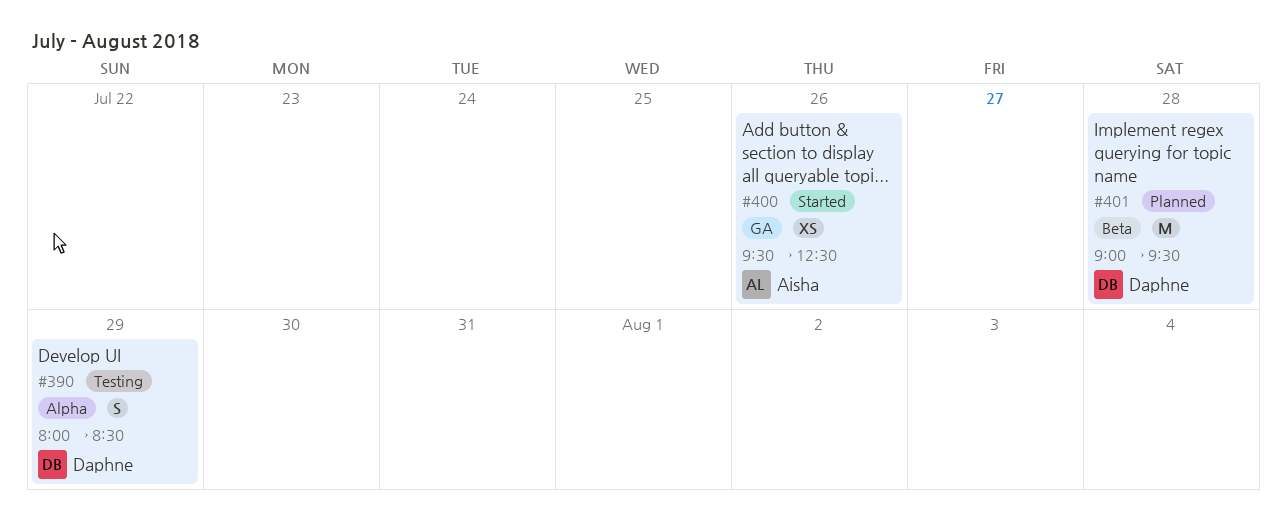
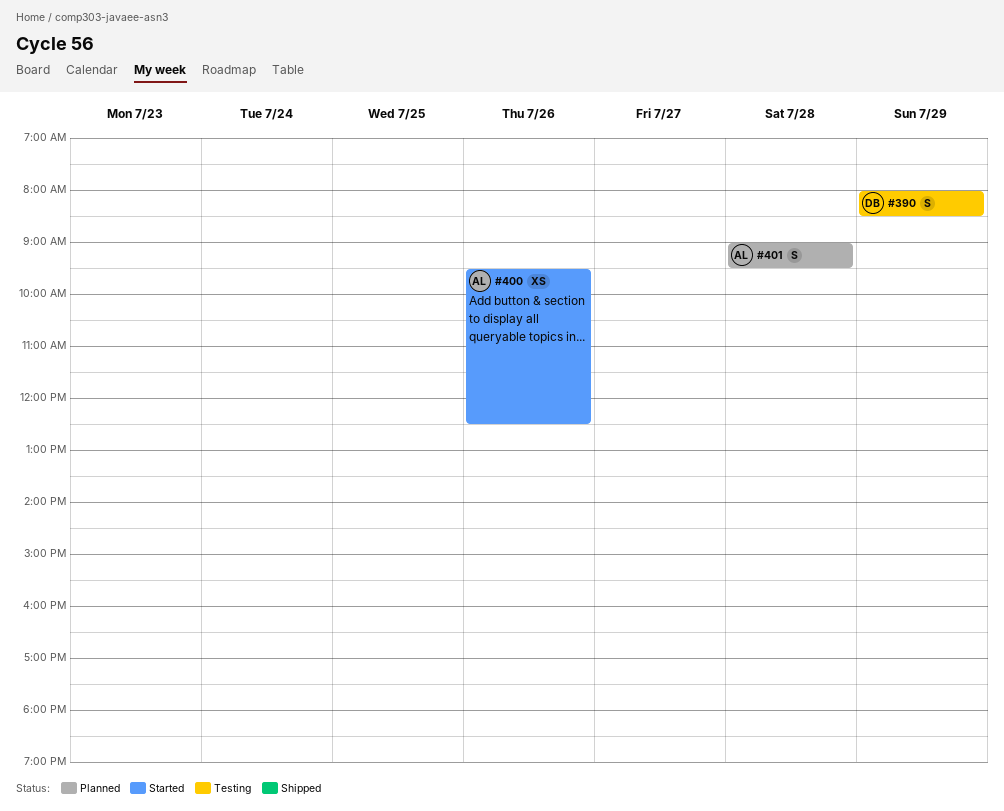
#401, owner: Daphne -> Aisha
#401, estimate: M -> S

